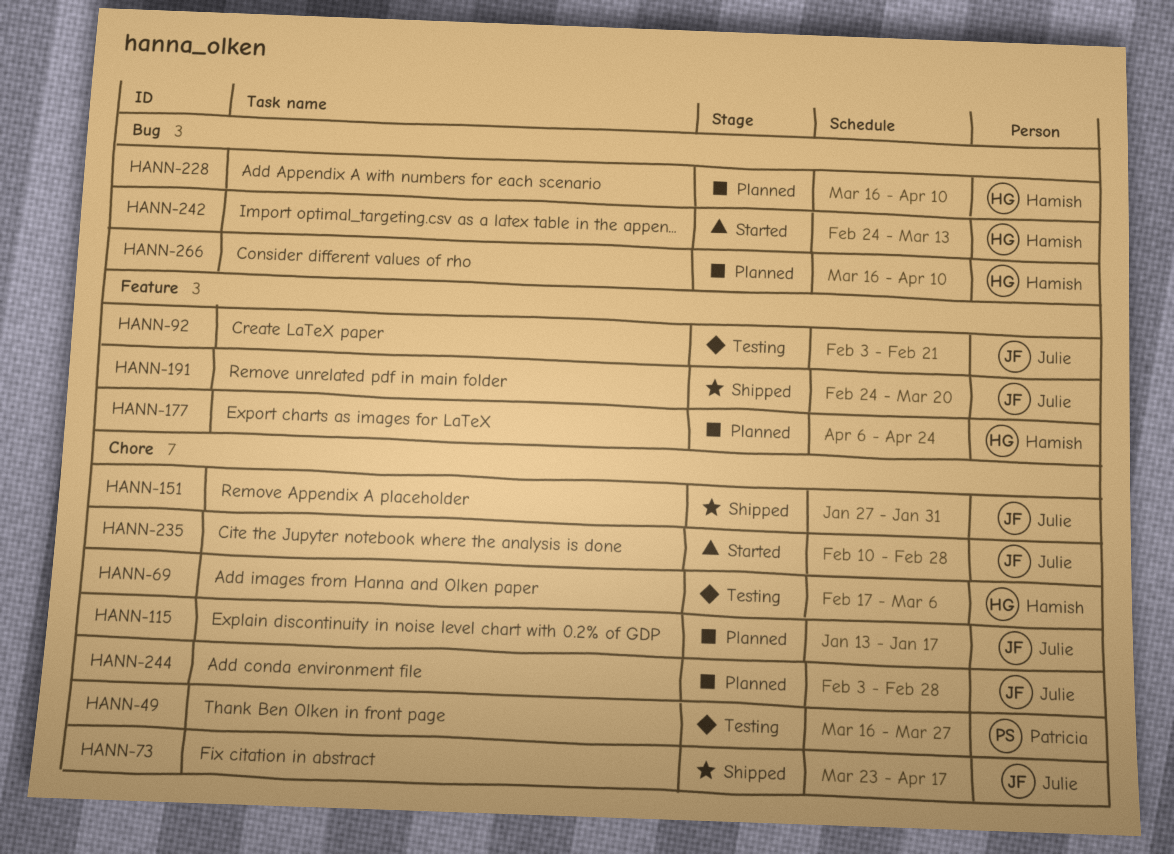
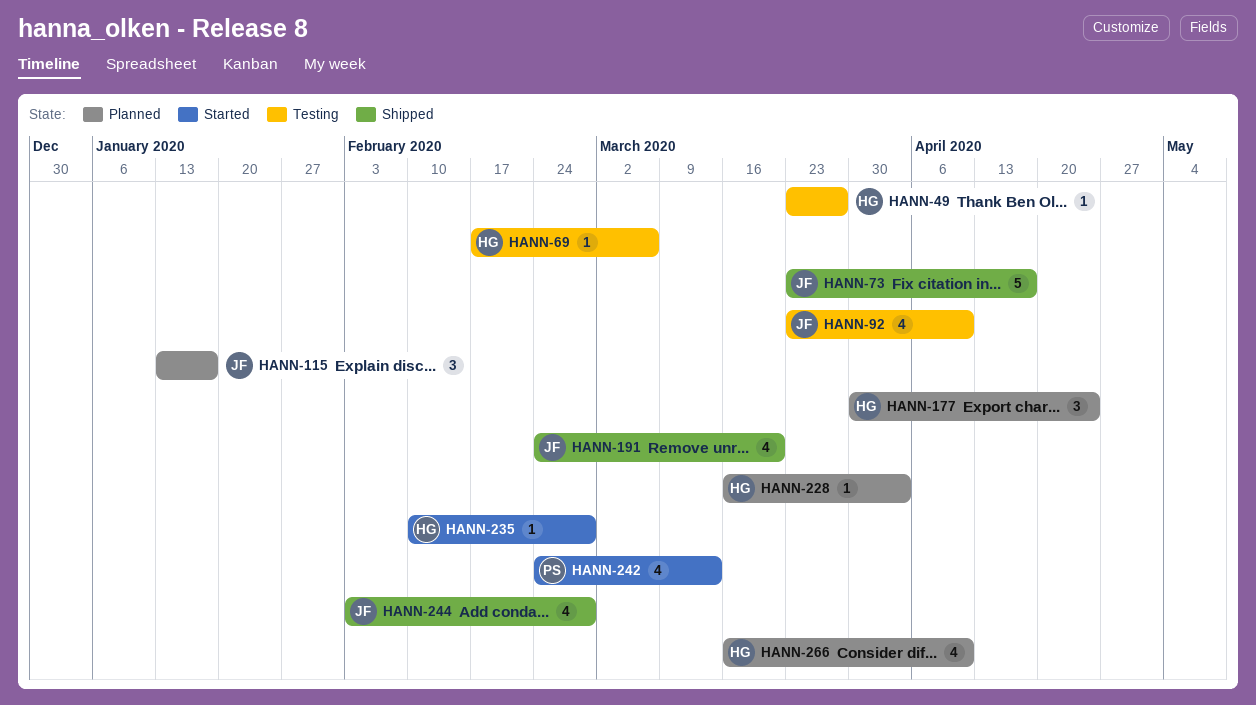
HANN-49, owner: Patricia -> Hamish
HANN-49, start: Mar 16 -> Mar 23
HANN-92, start: Feb 3 -> Mar 23
HANN-92, due: Feb 21 -> Apr 10
HANN-151: present -> none
HANN-177, start: Apr 6 -> Mar 30
HANN-228, due: Apr 10 -> Apr 3
HANN-235, owner: Julie -> Hamish
HANN-242, owner: Hamish -> Patricia
HANN-244, status: Planned -> Shipped

